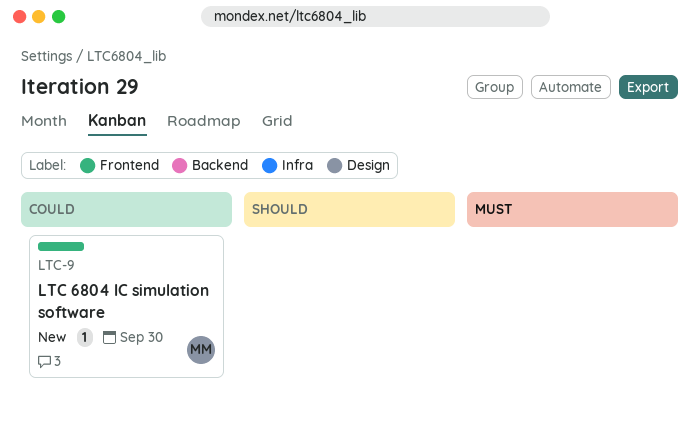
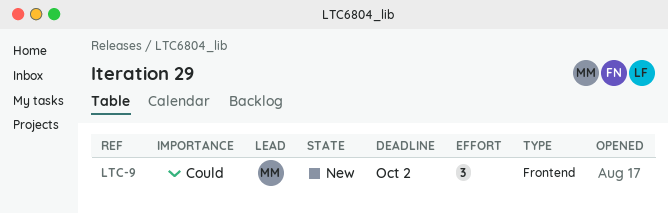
LTC-9, estimate: 1 -> 3
LTC-9, due: Sep 30 -> Oct 2

